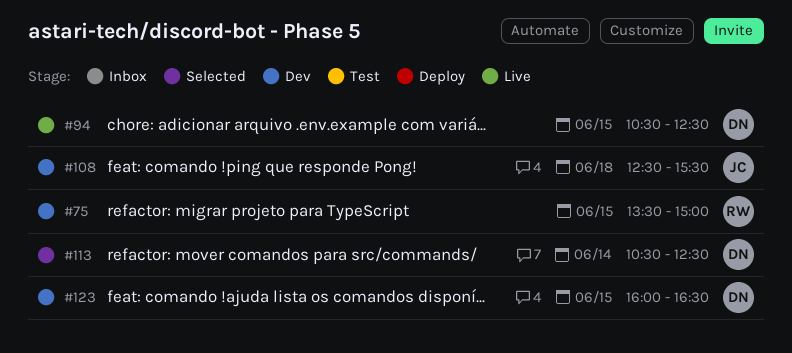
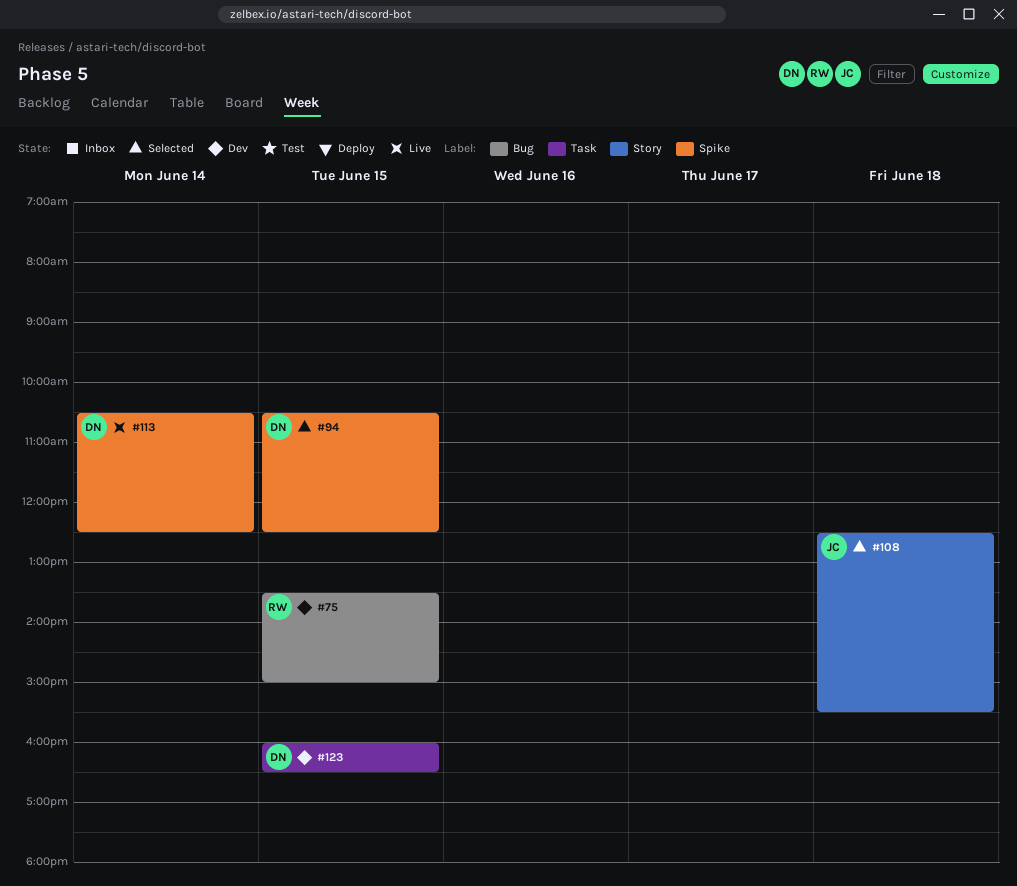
#94, status: Live -> Selected
#108, status: Dev -> Selected
#113, status: Selected -> Live

